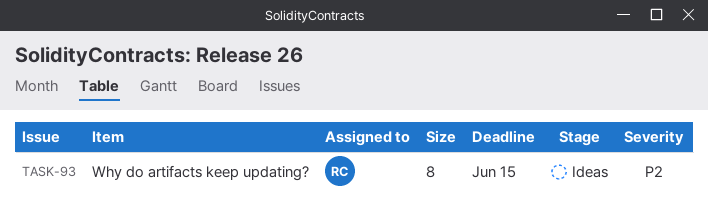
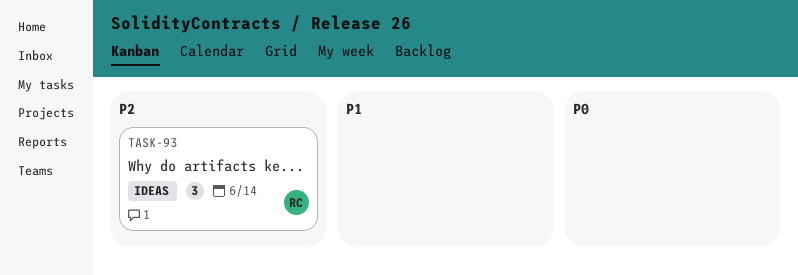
TASK-93, estimate: 8 -> 3
TASK-93, due: Jun 15 -> Jun 14

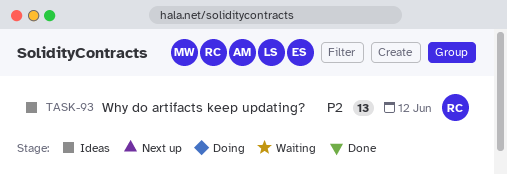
TASK-93, estimate: 3 -> 13
TASK-93, due: Jun 14 -> Jun 12

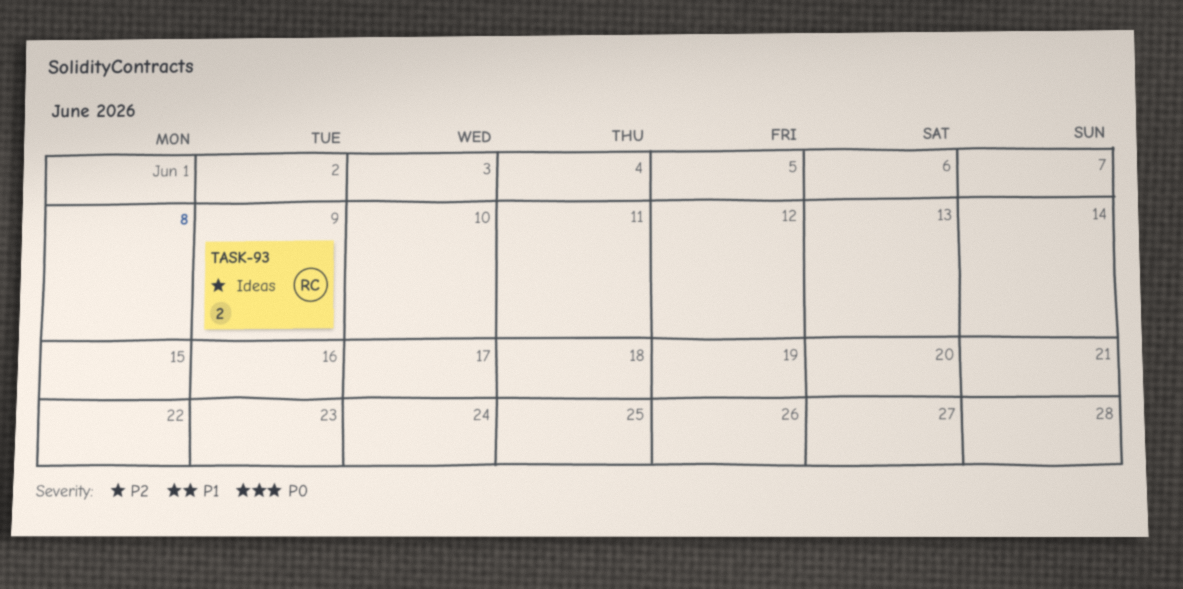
TASK-93, estimate: 13 -> 2
TASK-93, due: Jun 12 -> Jun 9

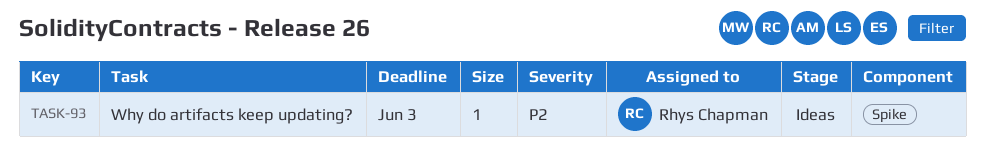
TASK-93, estimate: 2 -> 1
TASK-93, due: Jun 9 -> Jun 3

